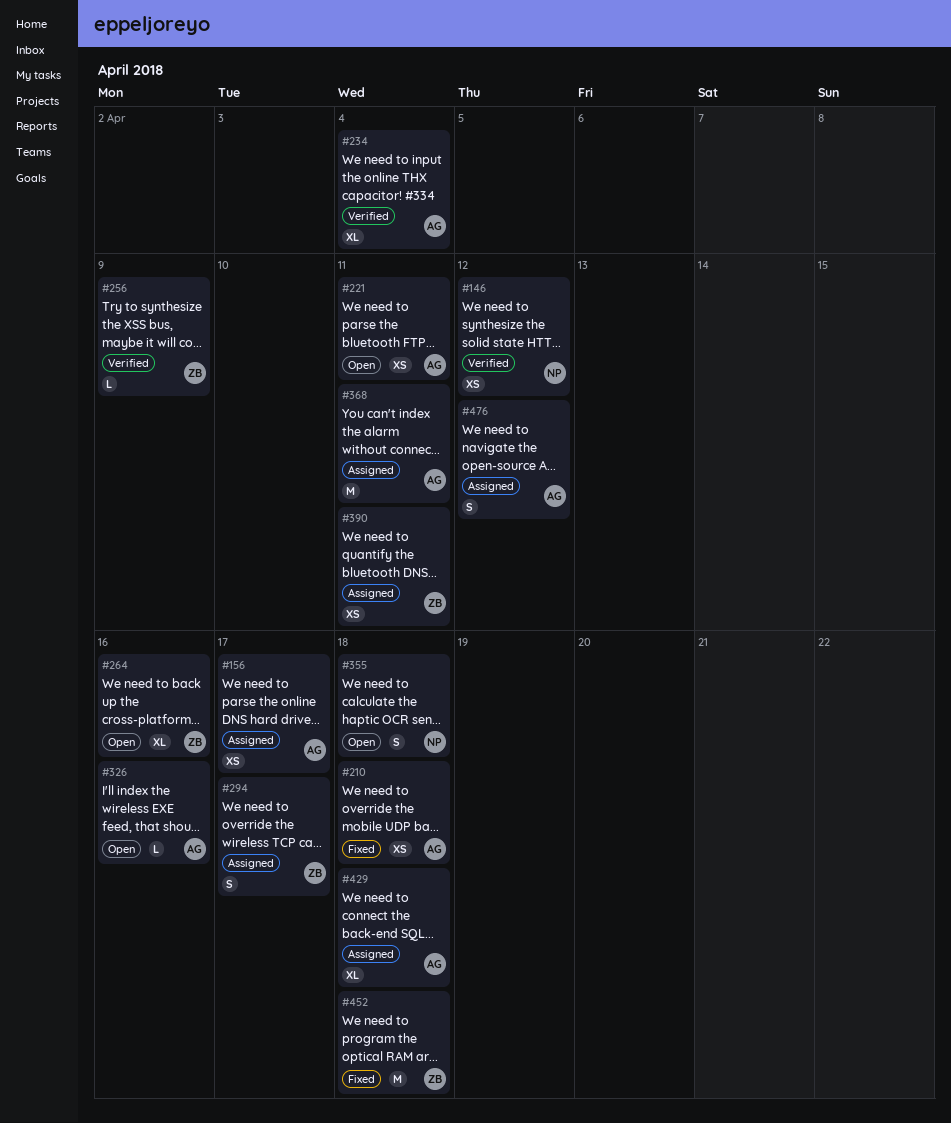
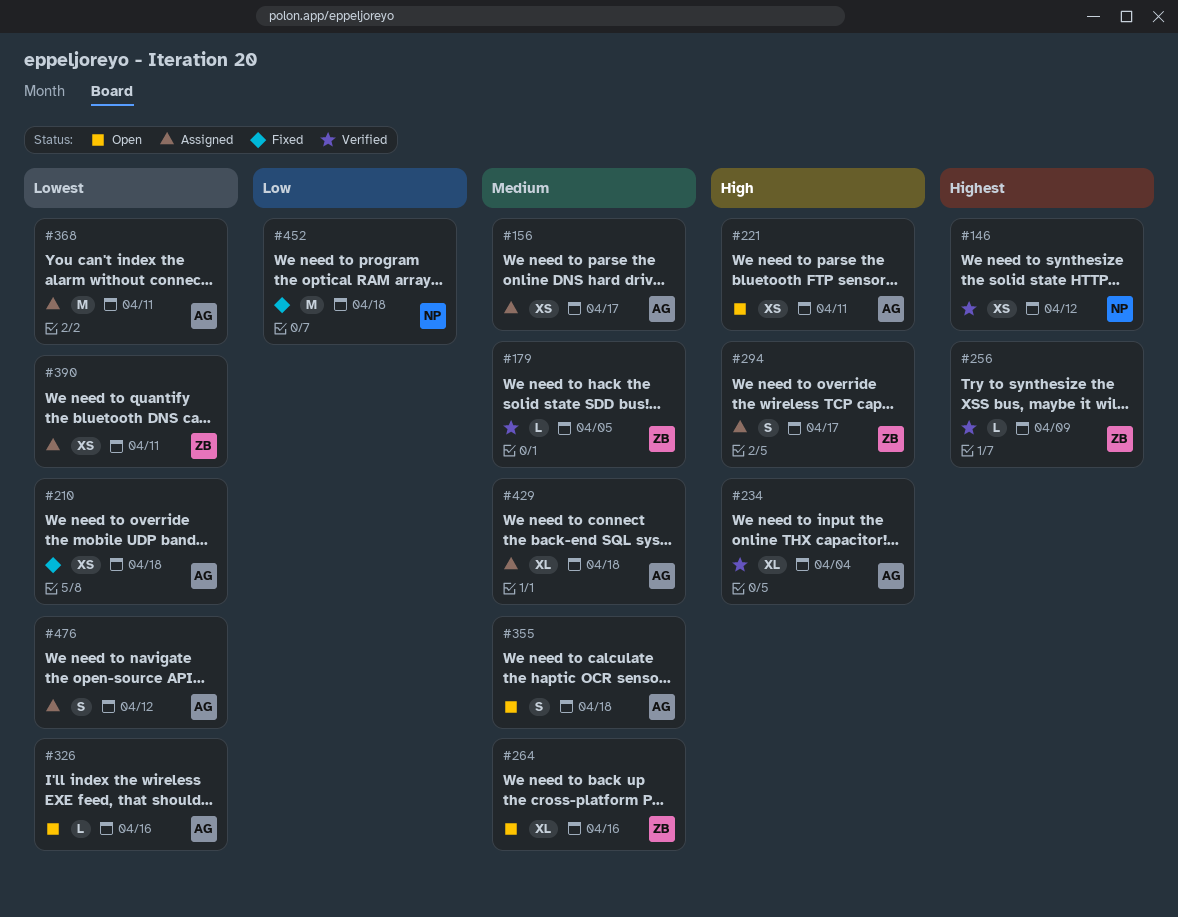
#179: none -> present
#355, owner: NP -> AG
#452, owner: ZB -> NP

